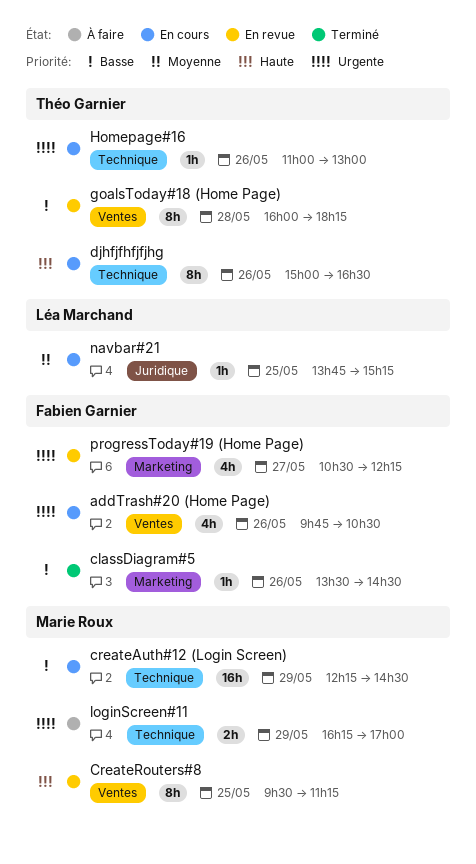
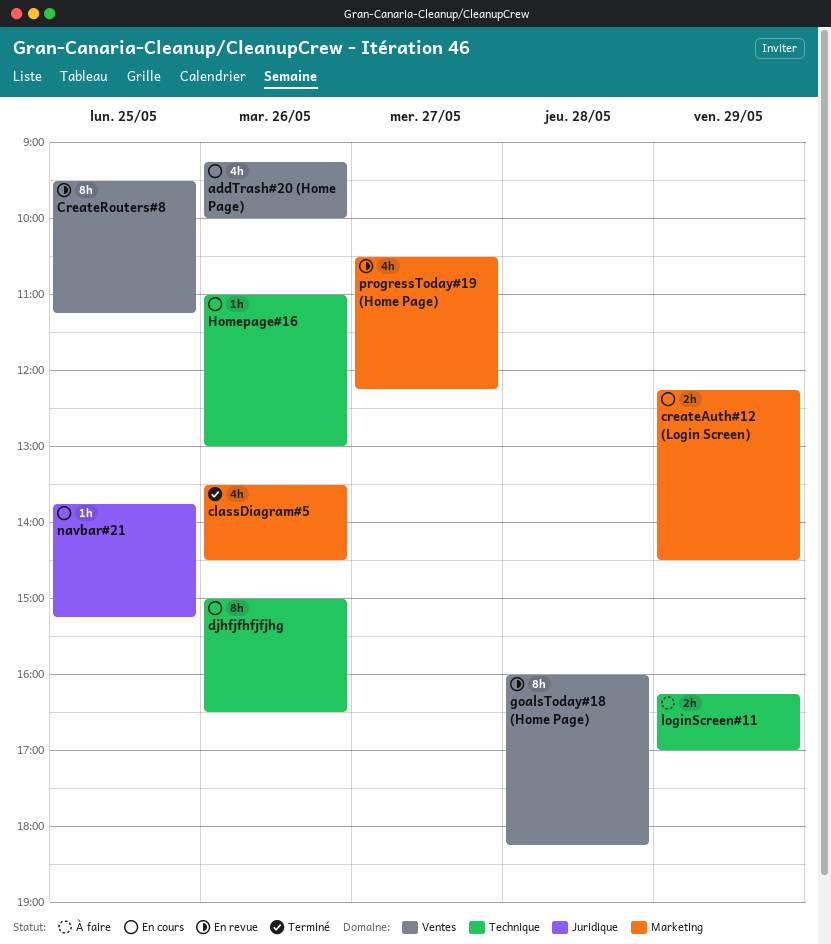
addTrash#20 (Home Page), begins: 09:45 -> 09:15
addTrash#20 (Home Page), ends: 10:30 -> 10:00
classDiagram#5, estimate: 1h -> 4h
createAuth#12 (Login Screen), label: Technique -> Marketing
createAuth#12 (Login Screen), estimate: 16h -> 2h

